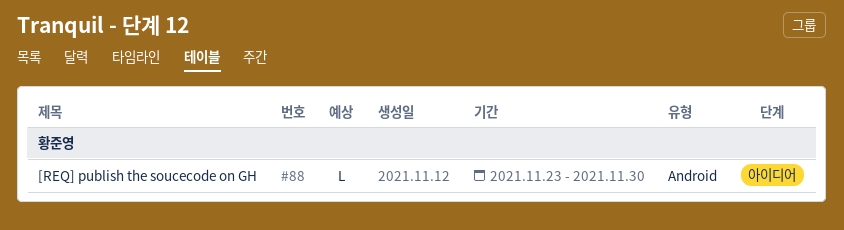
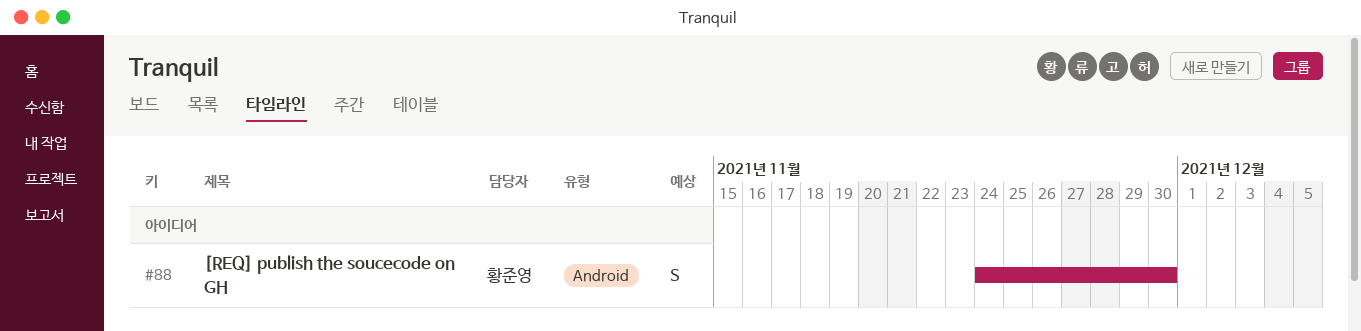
#88, estimate: L -> S
#88, start: Nov 23 -> Nov 24

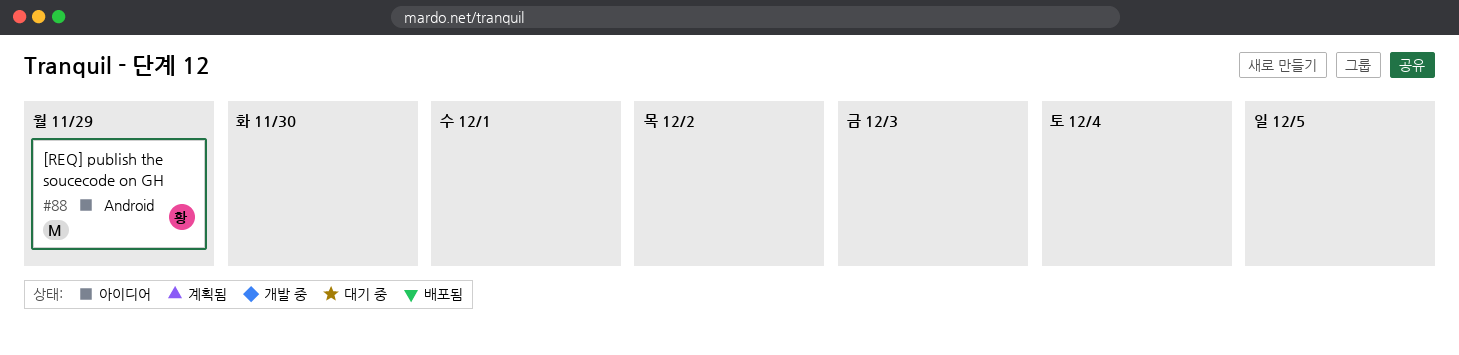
#88, estimate: S -> M
#88, due: Nov 30 -> Nov 29

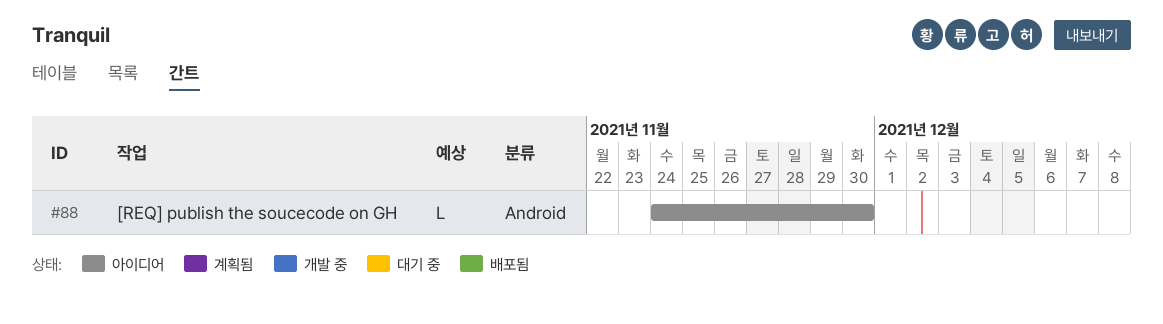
#88, estimate: M -> L
#88, due: Nov 29 -> Nov 30

